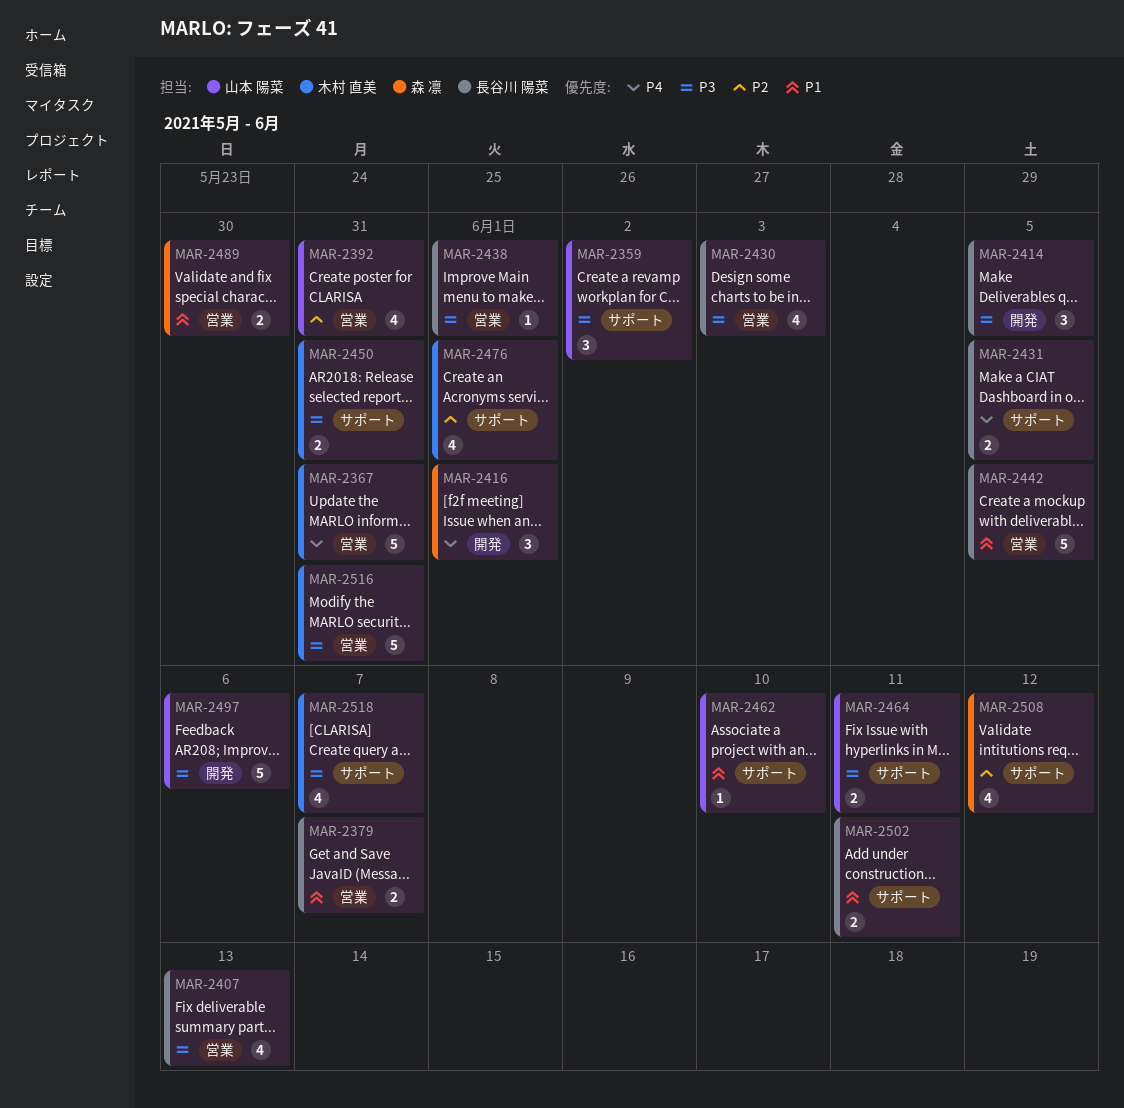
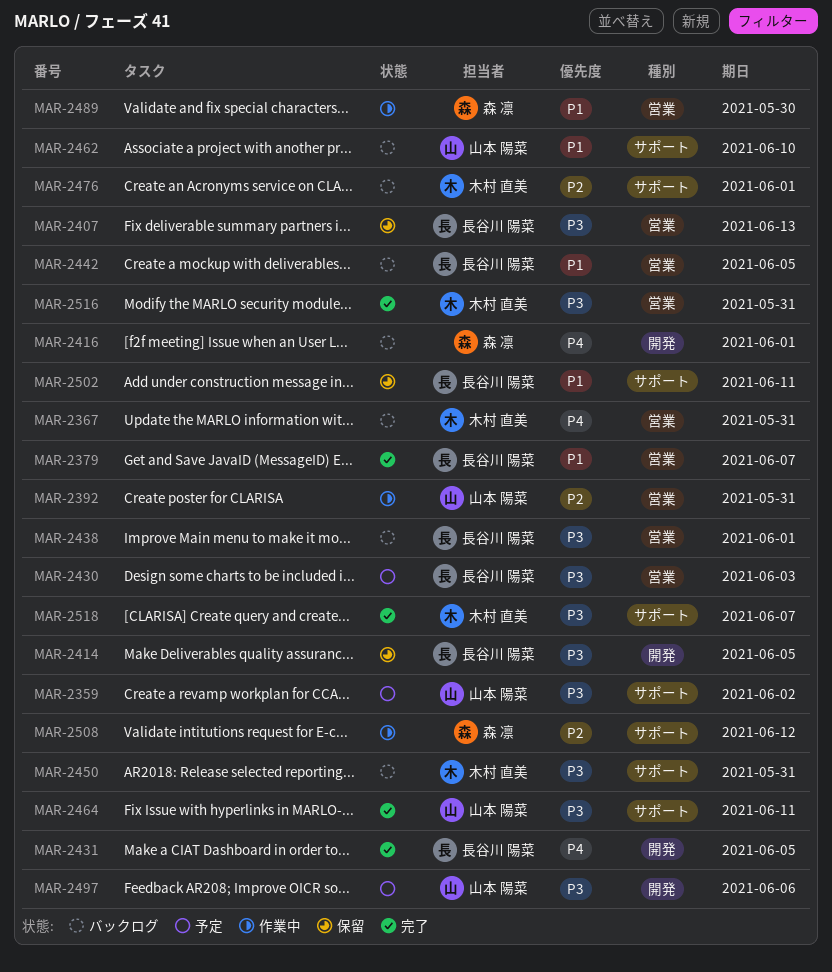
MAR-2431, label: サポート -> 開発

